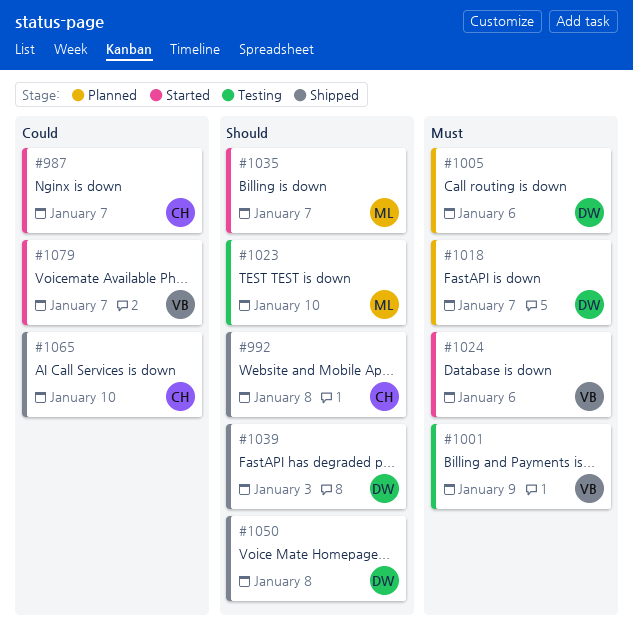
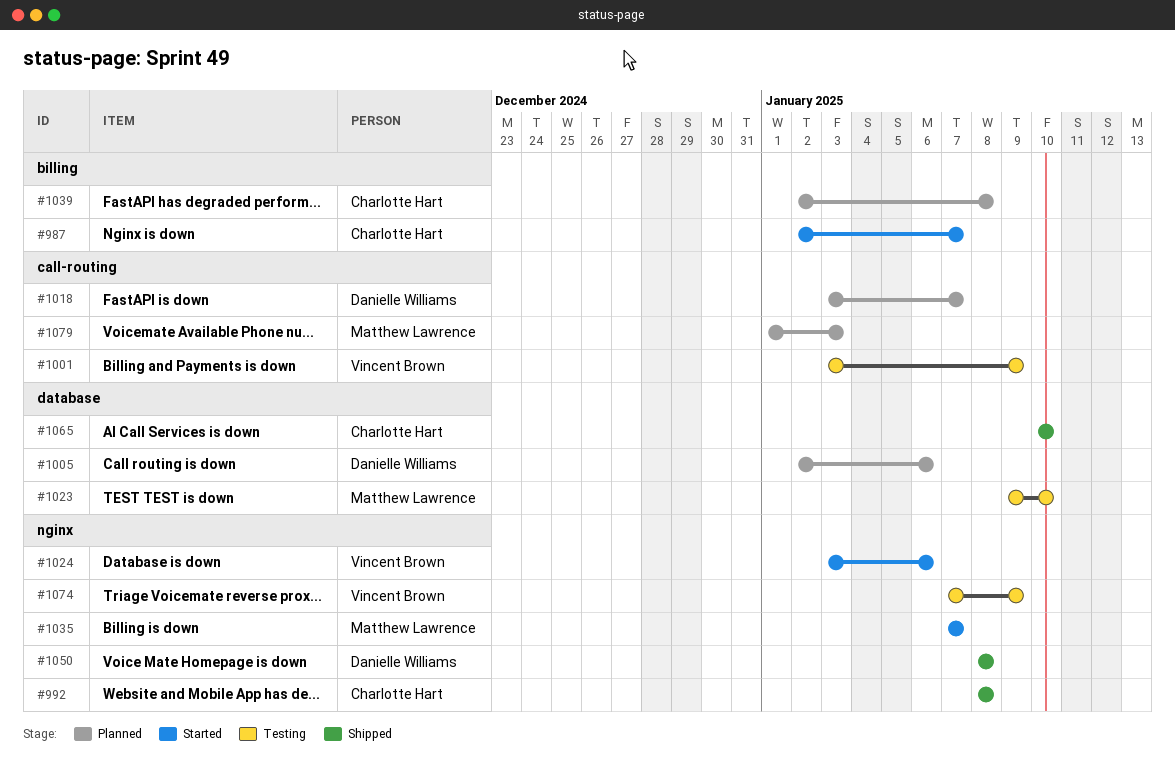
#1039, status: Shipped -> Planned
#1039, owner: Danielle Williams -> Charlotte Hart
#1039, due: Jan 3 -> Jan 8
#1074: none -> present
#1079, status: Started -> Planned
#1079, owner: Vincent Brown -> Matthew Lawrence
#1079, due: Jan 7 -> Jan 3

